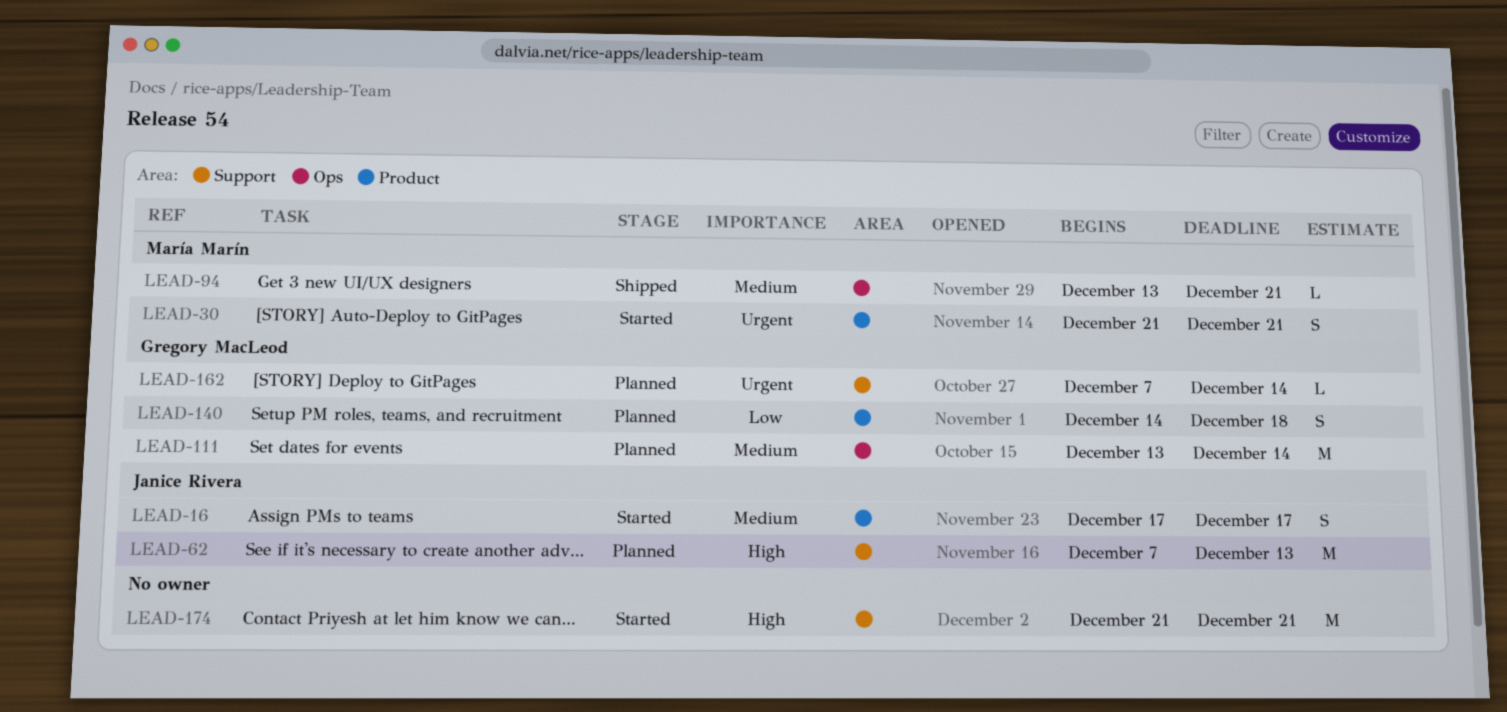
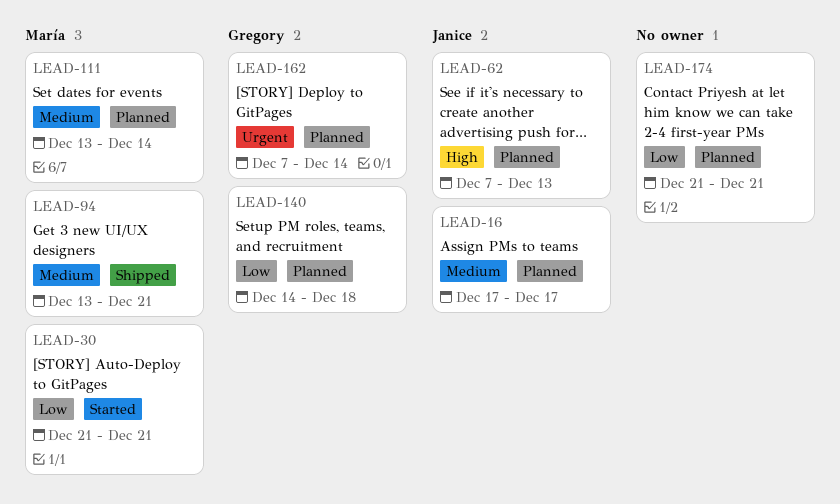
LEAD-16, status: Started -> Planned
LEAD-30, priority: Urgent -> Low
LEAD-111, owner: Gregory MacLeod -> María Marín
LEAD-174, status: Started -> Planned
LEAD-174, priority: High -> Low

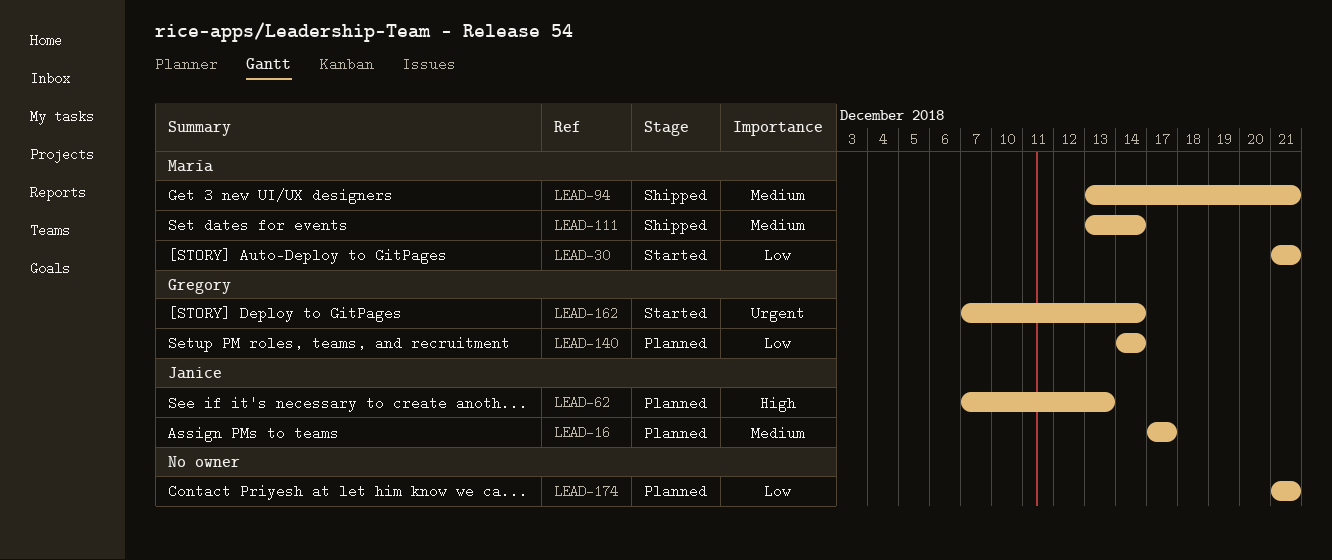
LEAD-111, status: Planned -> Shipped
LEAD-140, due: Dec 18 -> Dec 14
LEAD-162, status: Planned -> Started

